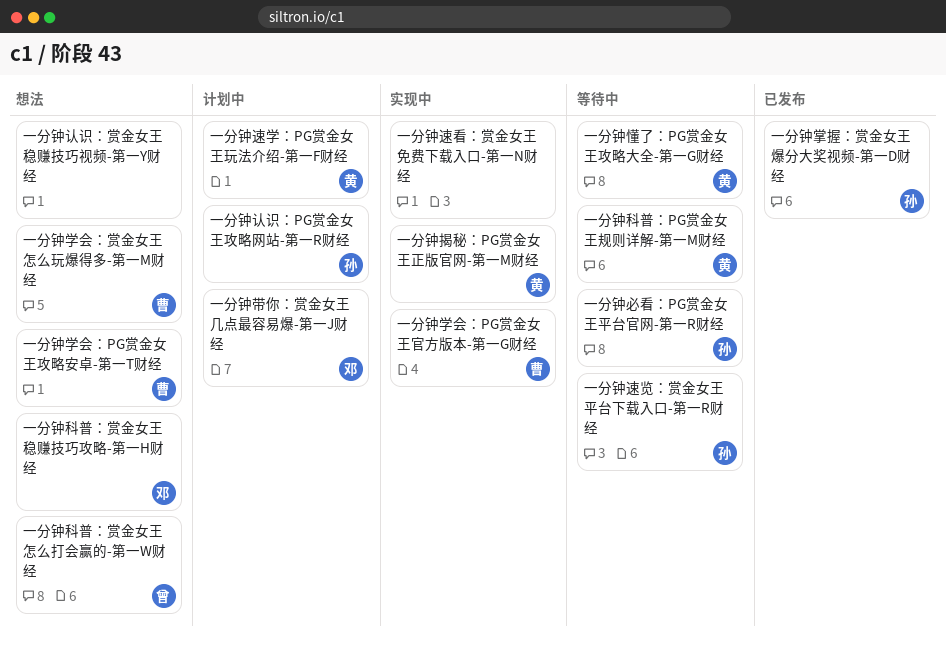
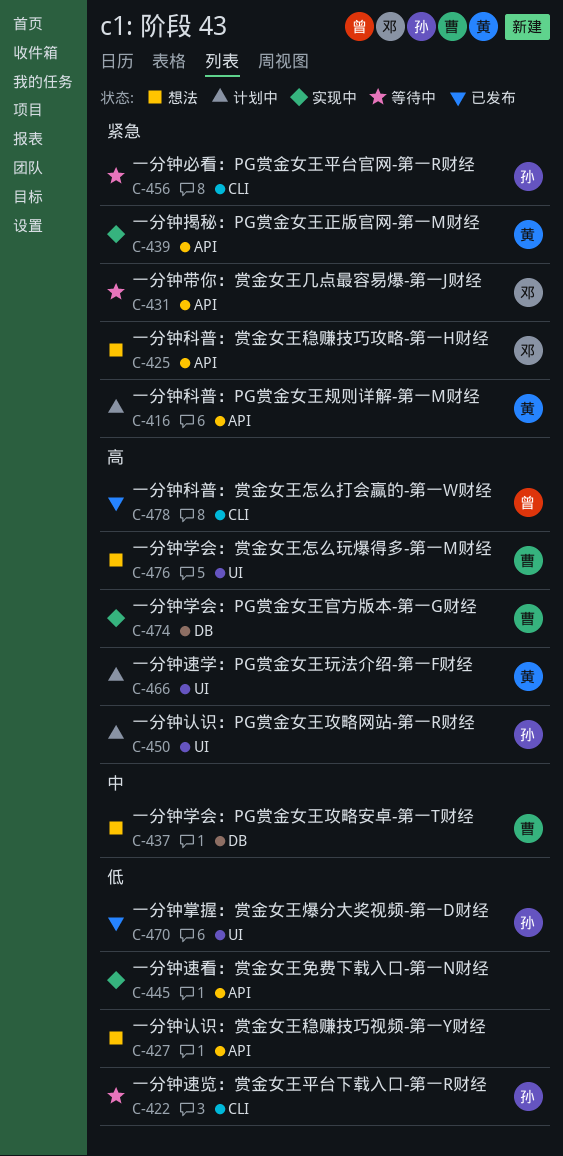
一分钟带你：赏金女王几点最容易爆-第一J财经, status: 计划中 -> 等待中
一分钟懂了：PG赏金女王攻略大全-第一G财经: present -> none
一分钟科普：PG赏金女王规则详解-第一M财经, status: 等待中 -> 计划中
一分钟科普：赏金女王怎么打会赢的-第一W财经, status: 想法 -> 已发布

